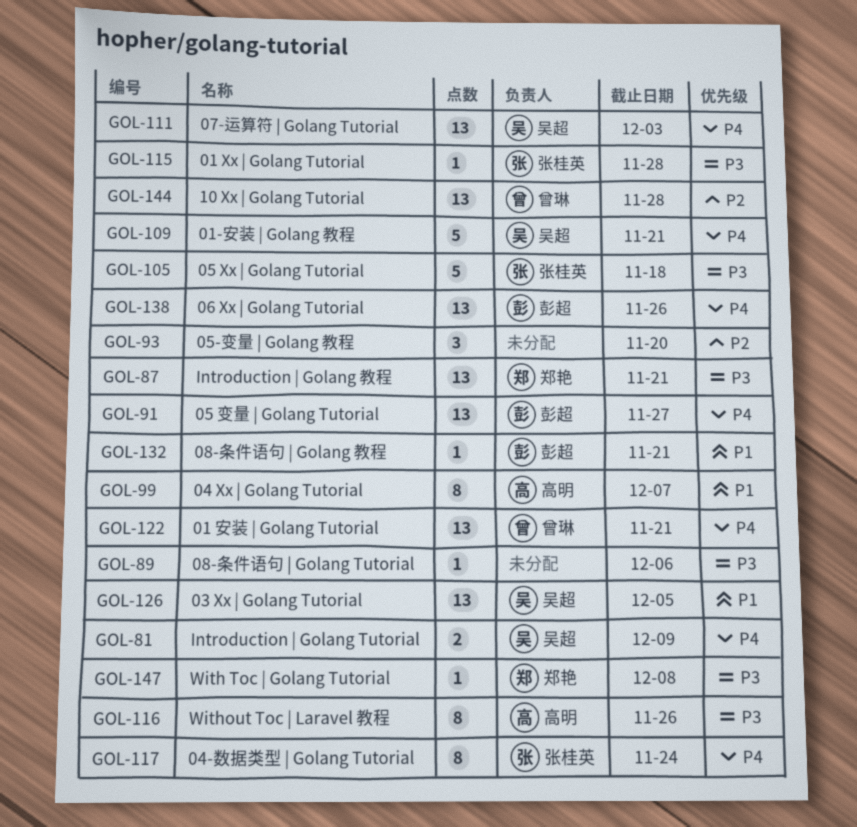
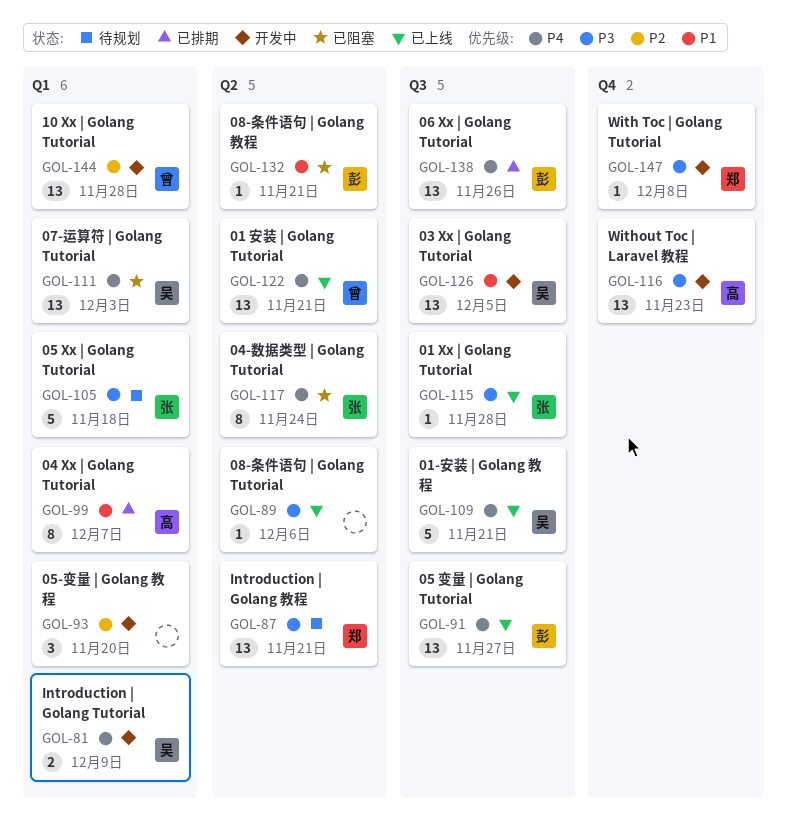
GOL-116, estimate: 8 -> 13
GOL-116, due: Nov 26 -> Nov 23

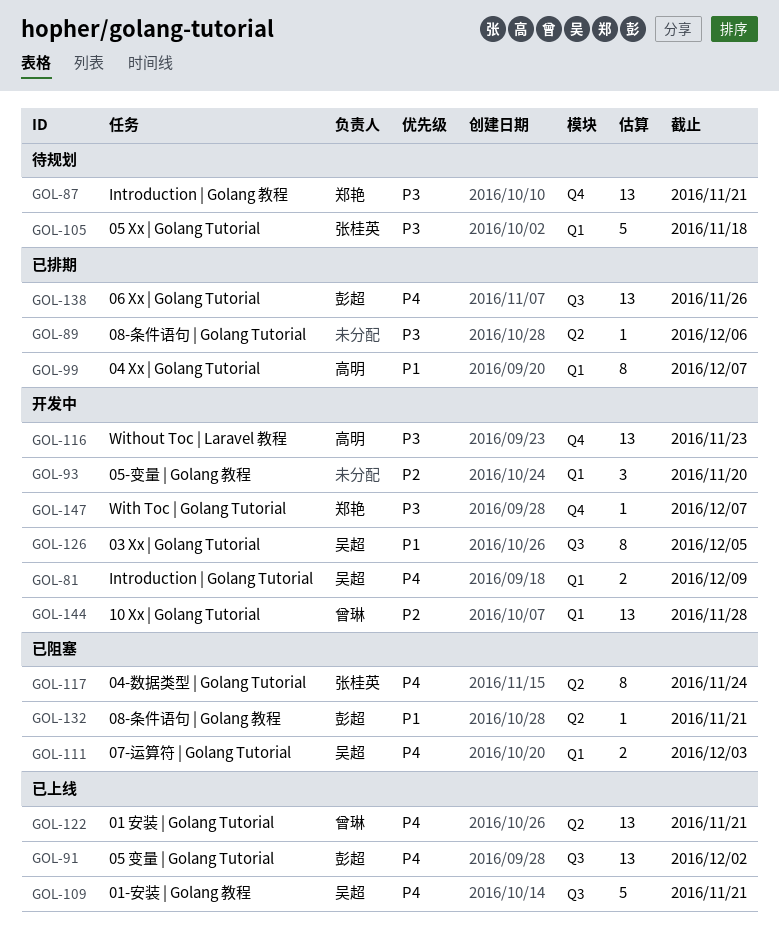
GOL-87, label: Q2 -> Q4
GOL-89, status: 已上线 -> 已排期
GOL-91, due: Nov 27 -> Dec 2
GOL-111, estimate: 13 -> 2
GOL-115: present -> none
GOL-126, estimate: 13 -> 8
GOL-147, due: Dec 8 -> Dec 7

